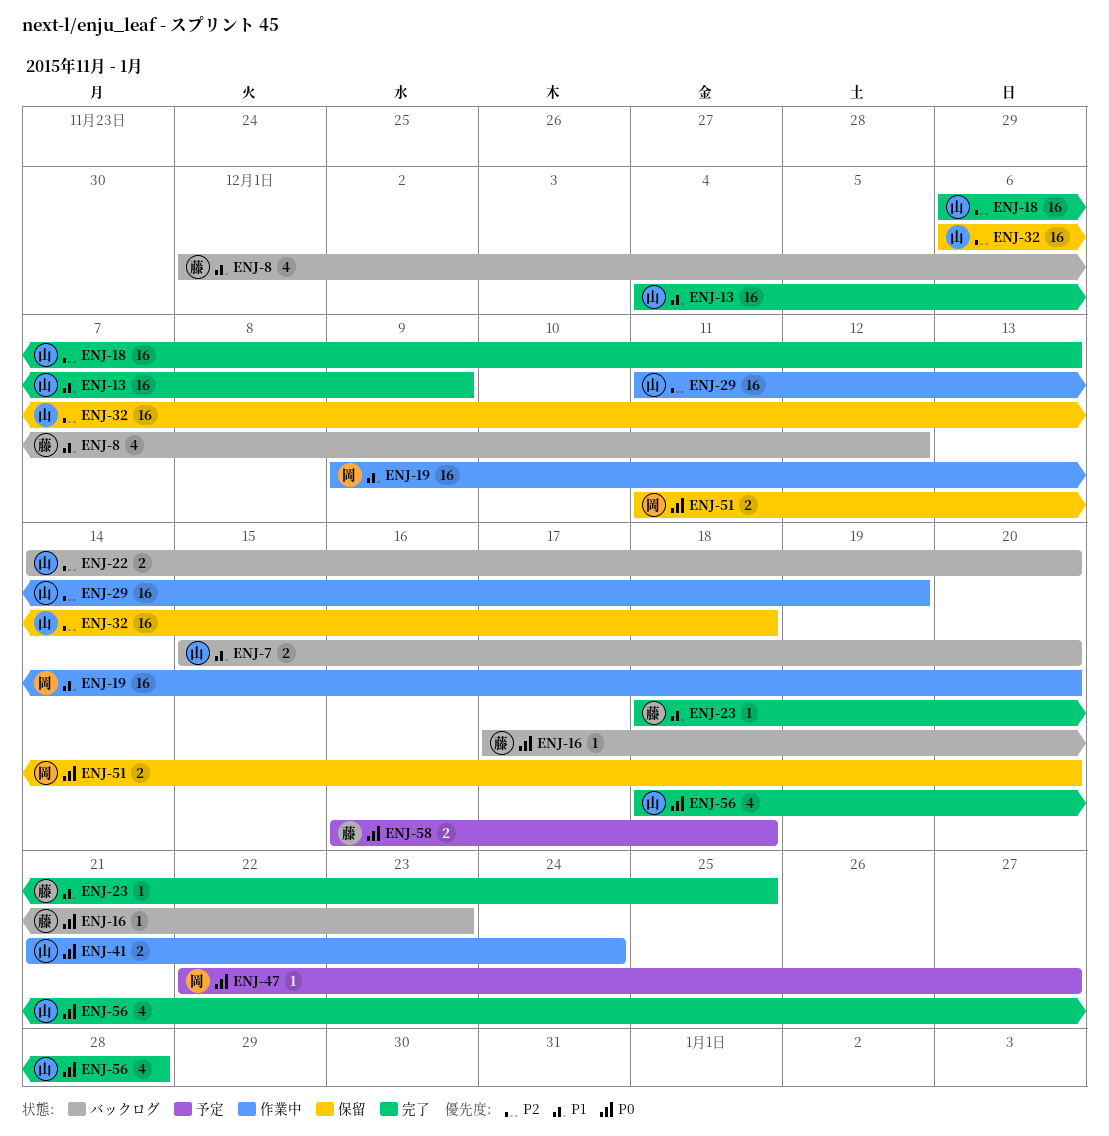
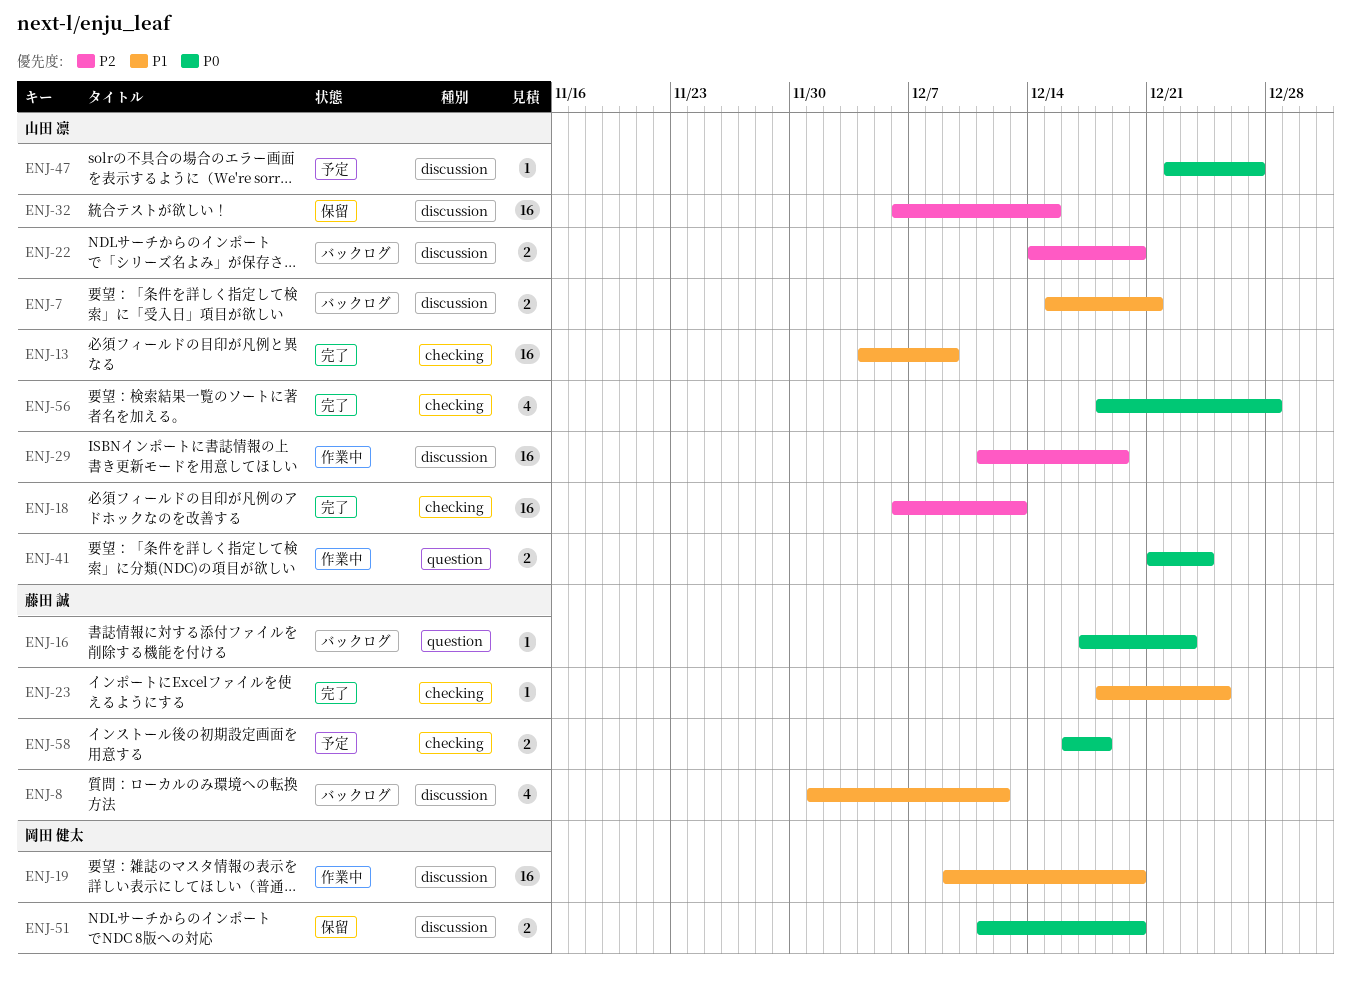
ENJ-7, due: Dec 20 -> Dec 21
ENJ-32, due: Dec 18 -> Dec 15
ENJ-47, owner: 岡田 健太 -> 山田 凛

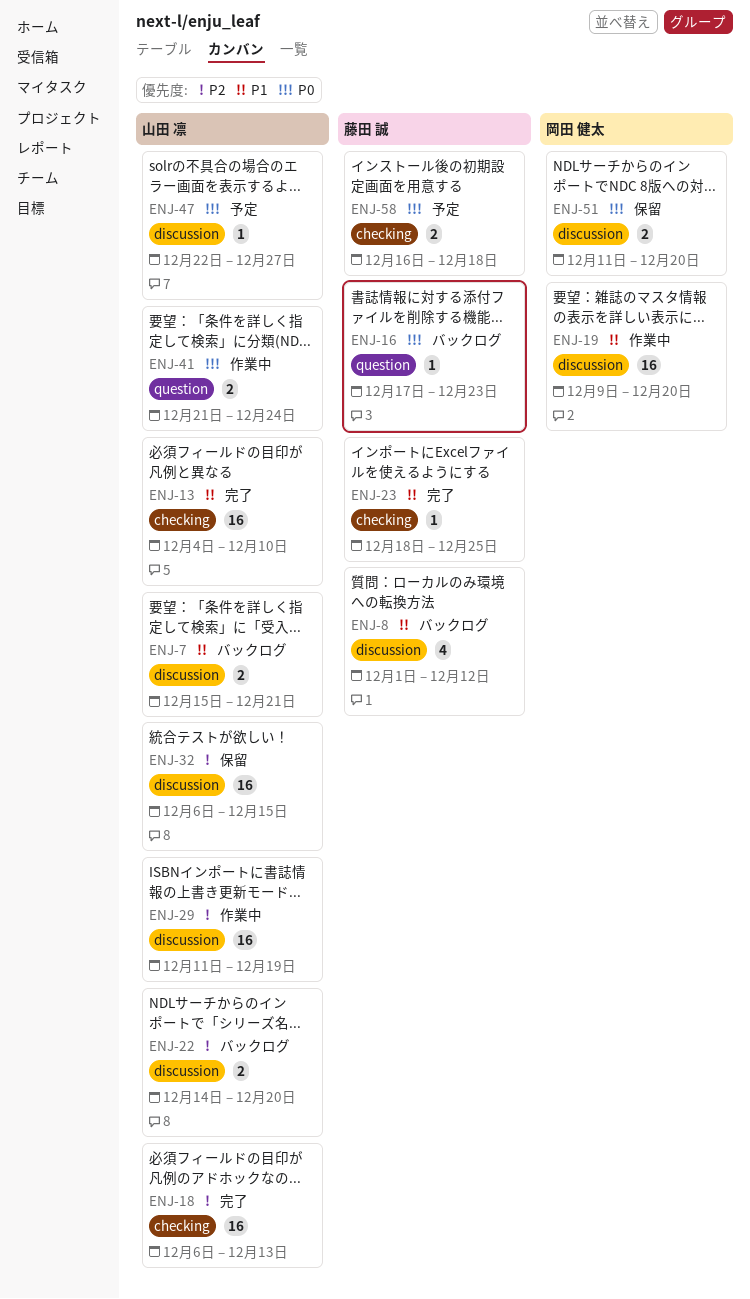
ENJ-13, due: Dec 9 -> Dec 10
ENJ-56: present -> none

